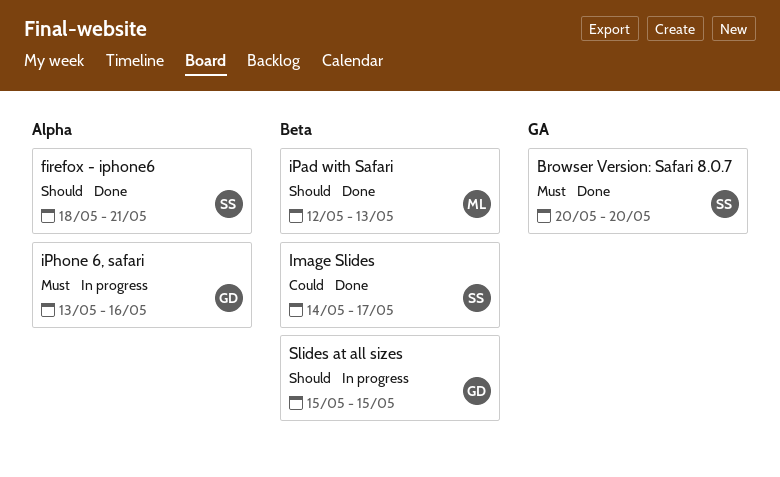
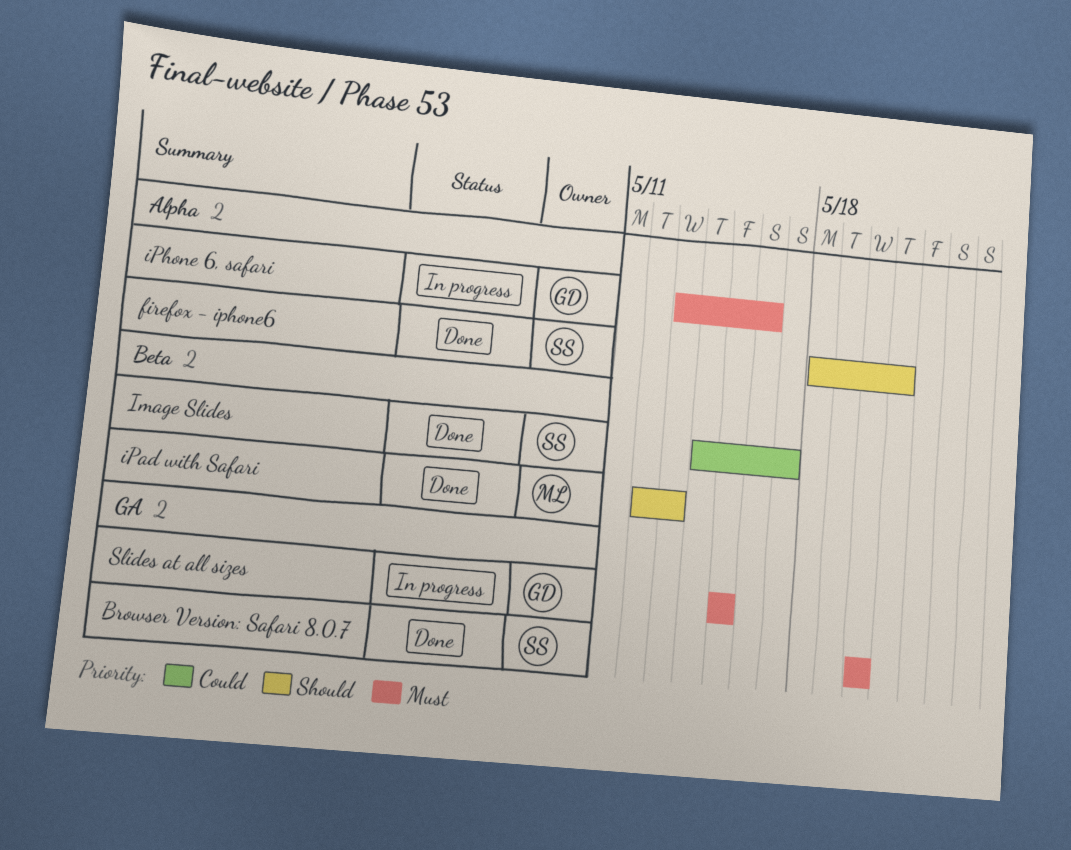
Slides at all sizes, priority: Should -> Must
Slides at all sizes, label: Beta -> GA

